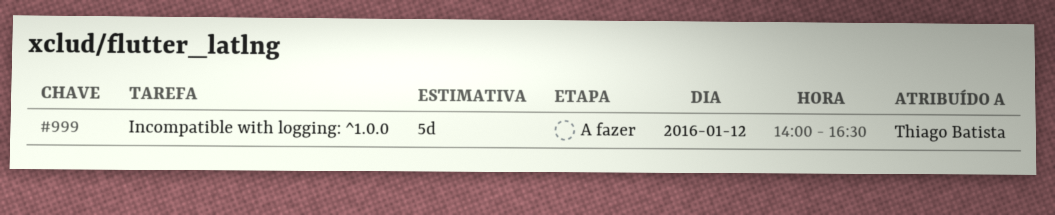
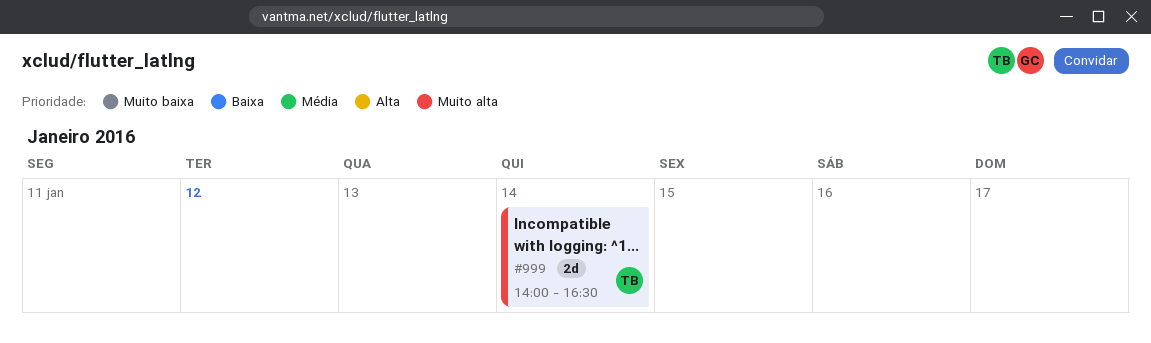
#999, estimate: 5d -> 2d
#999, day: Jan 12 -> Jan 14

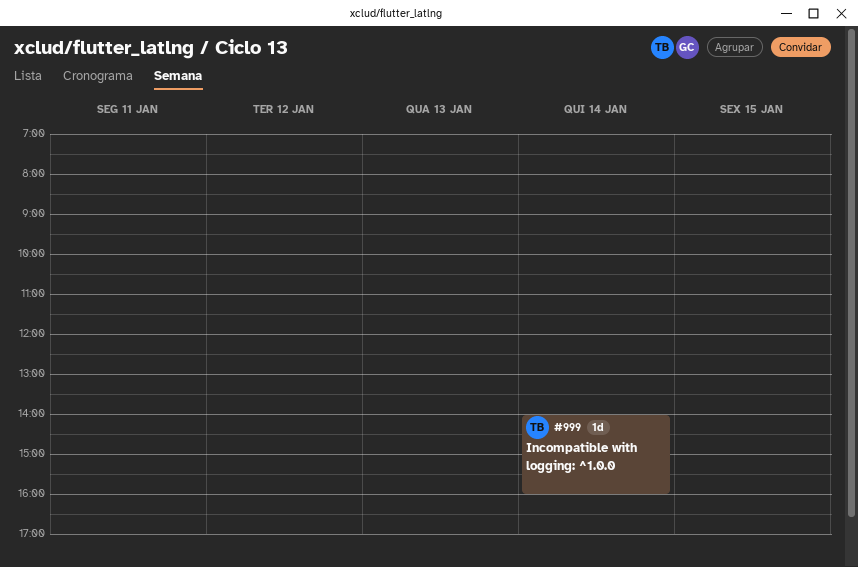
#999, estimate: 2d -> 1d
#999, ends: 16:30 -> 16:00

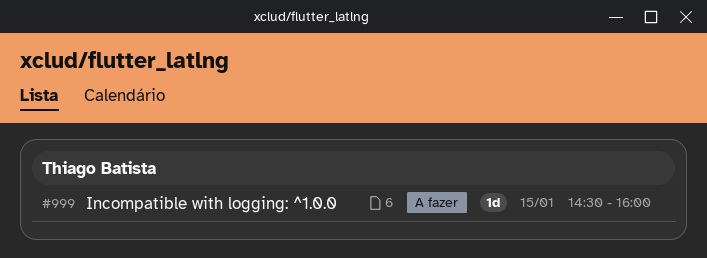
#999, day: Jan 14 -> Jan 15
#999, begins: 14:00 -> 14:30

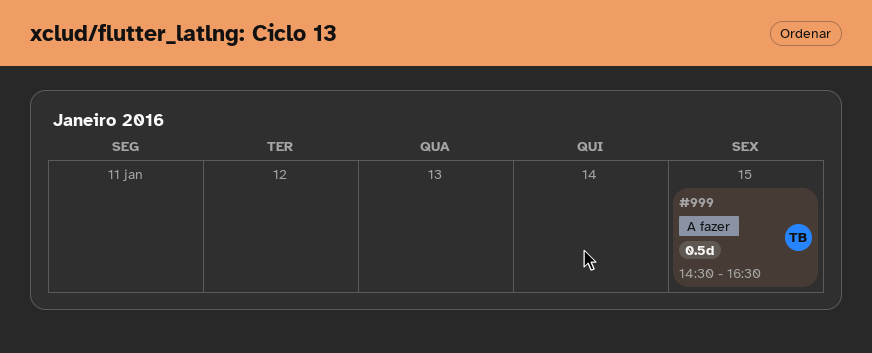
#999, estimate: 1d -> 0.5d
#999, ends: 16:00 -> 16:30

